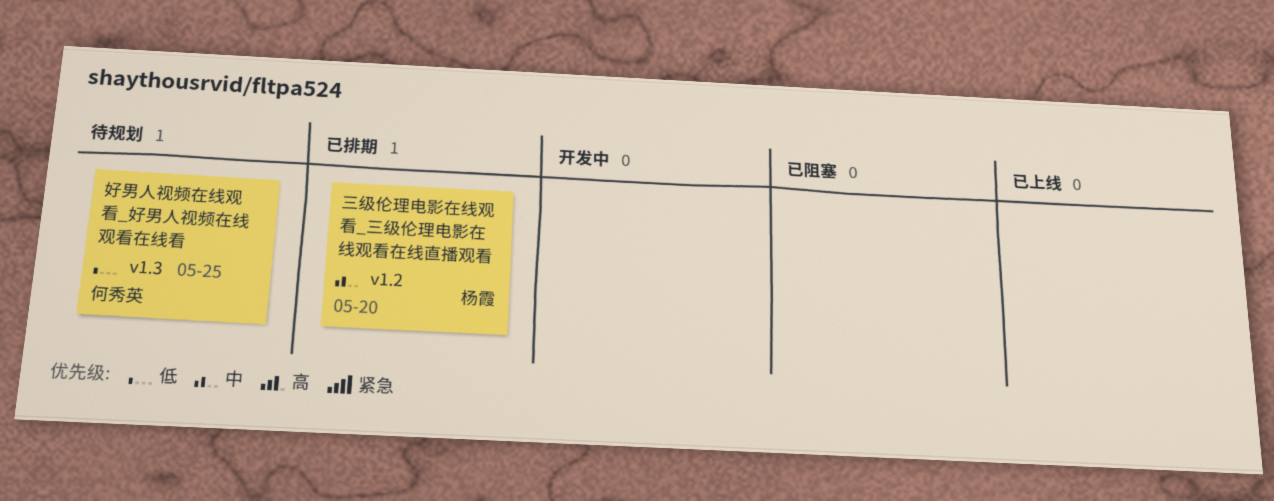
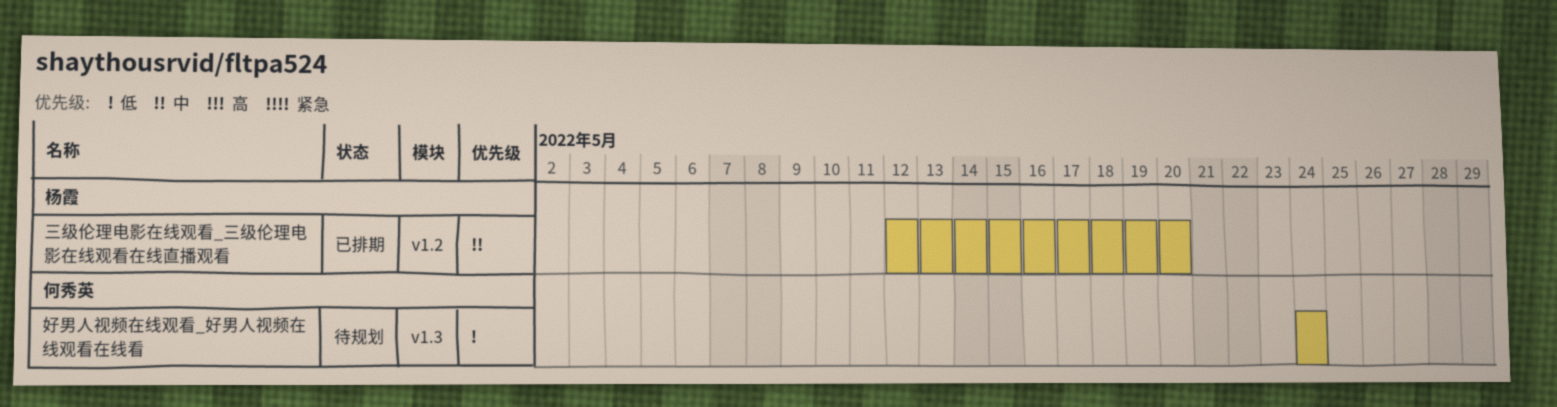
好男人视频在线观看_好男人视频在线观看在线看, due: May 25 -> May 24

